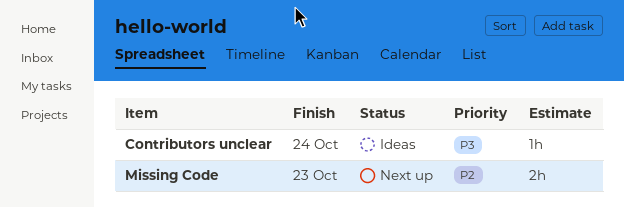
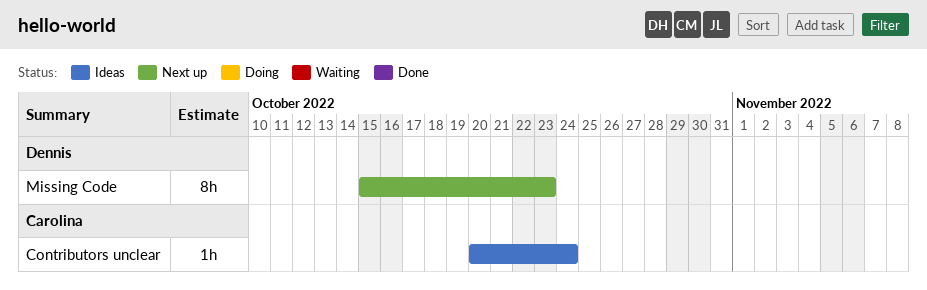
Missing Code, estimate: 2h -> 8h

